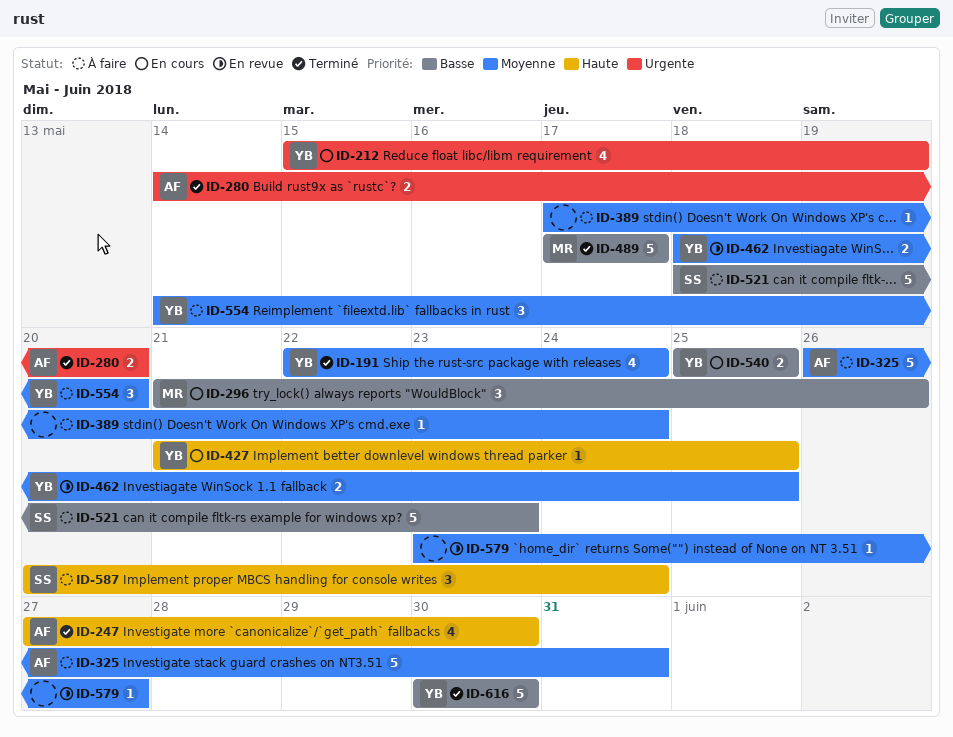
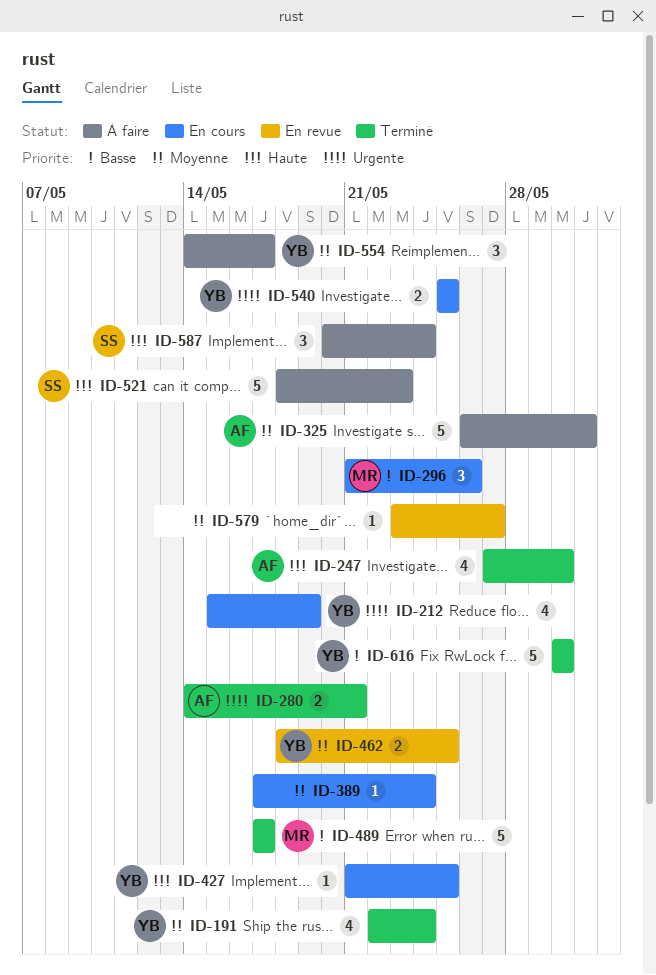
ID-280, due: May 20 -> May 21
ID-389, status: À faire -> En cours
ID-521, priority: Basse -> Haute
ID-540, priority: Basse -> Urgente
ID-554, due: May 20 -> May 17

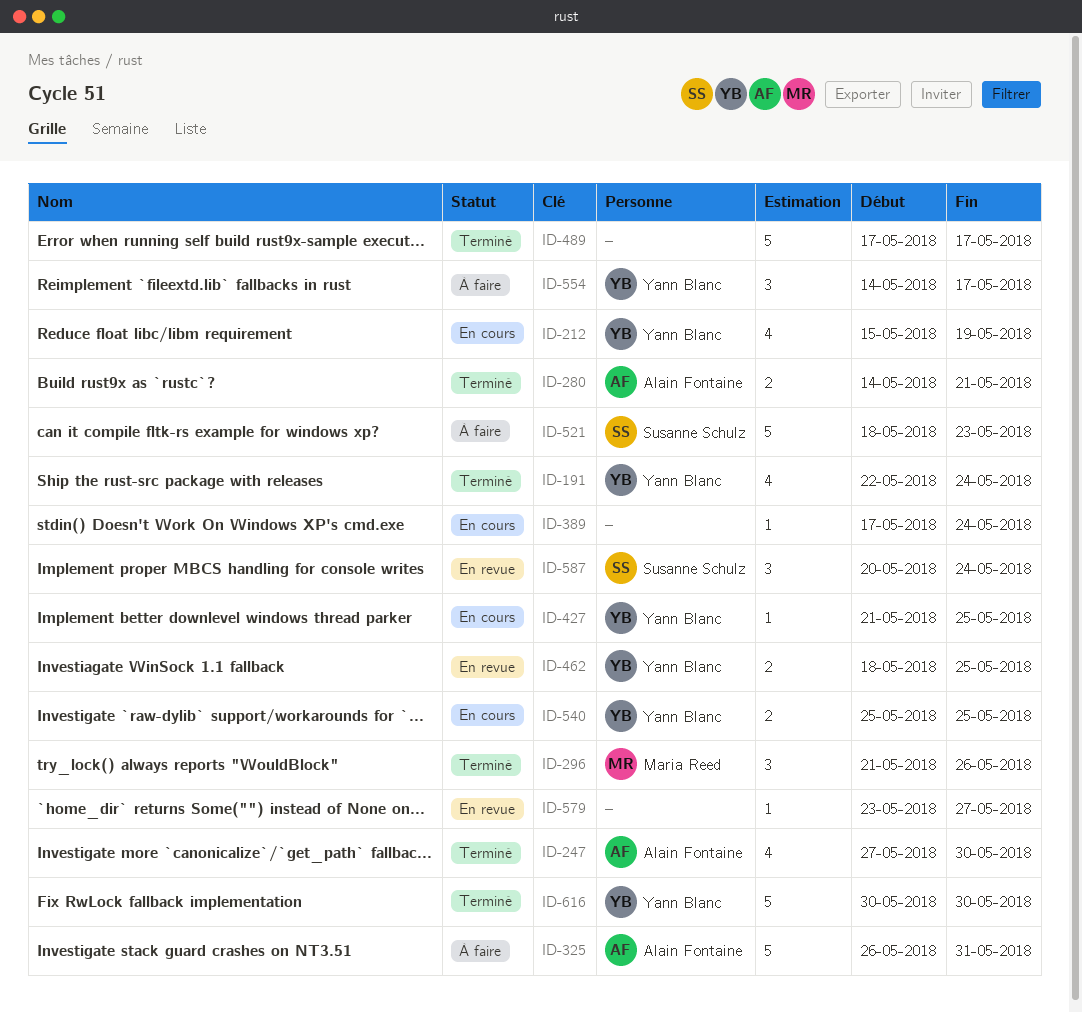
ID-296, status: En cours -> Terminé
ID-489, owner: Maria Reed -> none
ID-587, status: À faire -> En revue

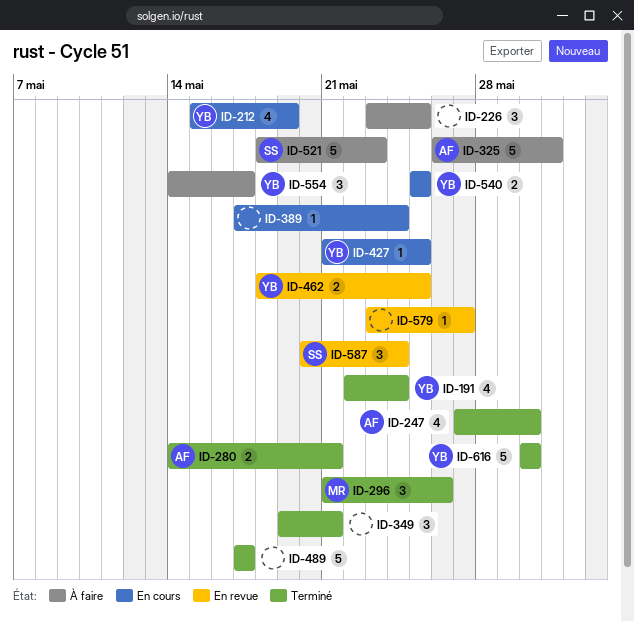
ID-226: none -> present
ID-349: none -> present

